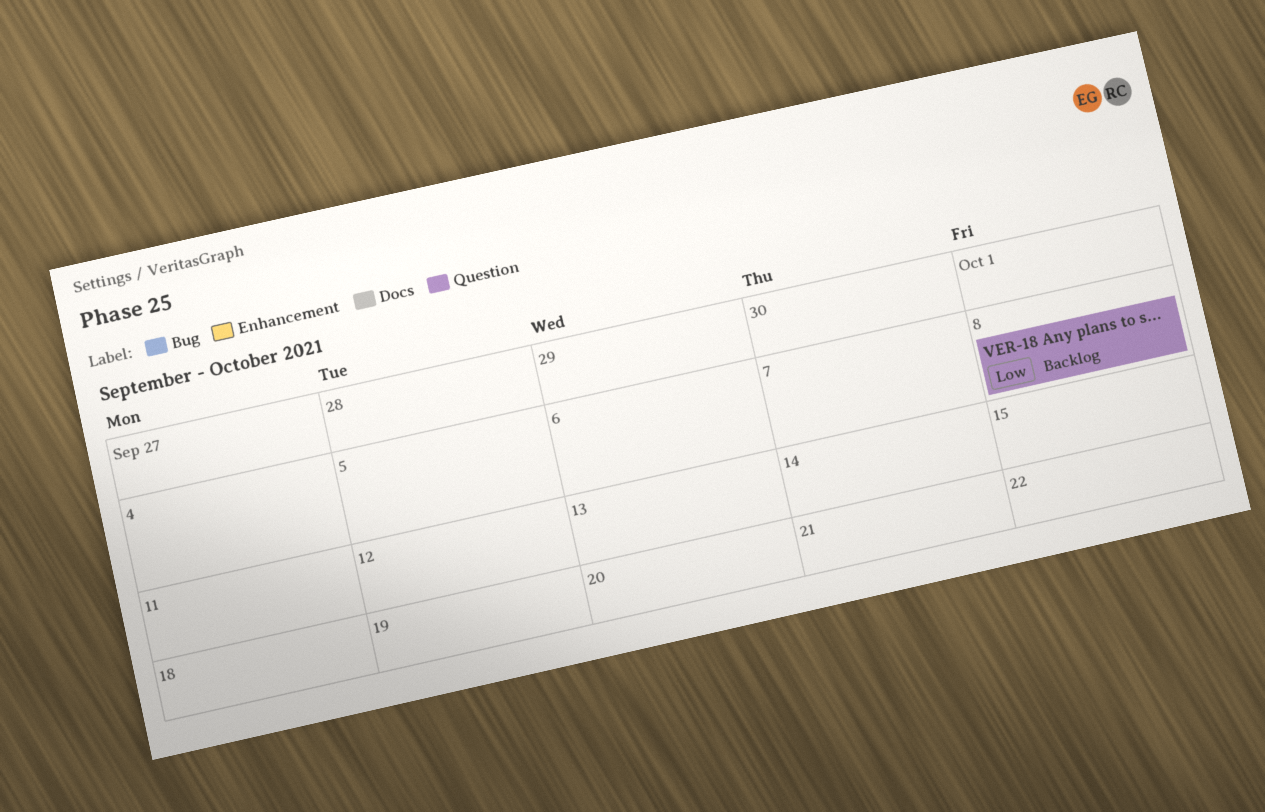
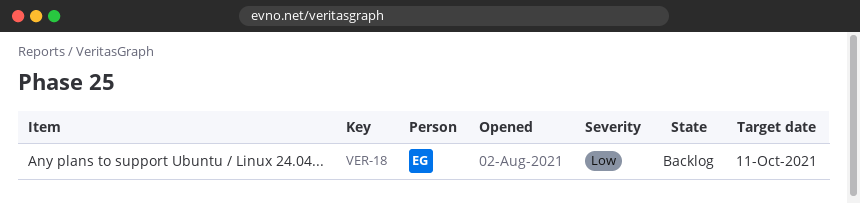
VER-18, due: Oct 8 -> Oct 11

